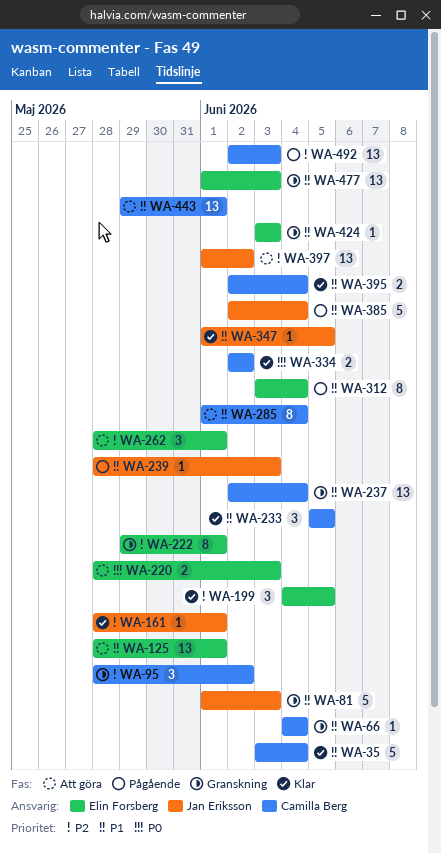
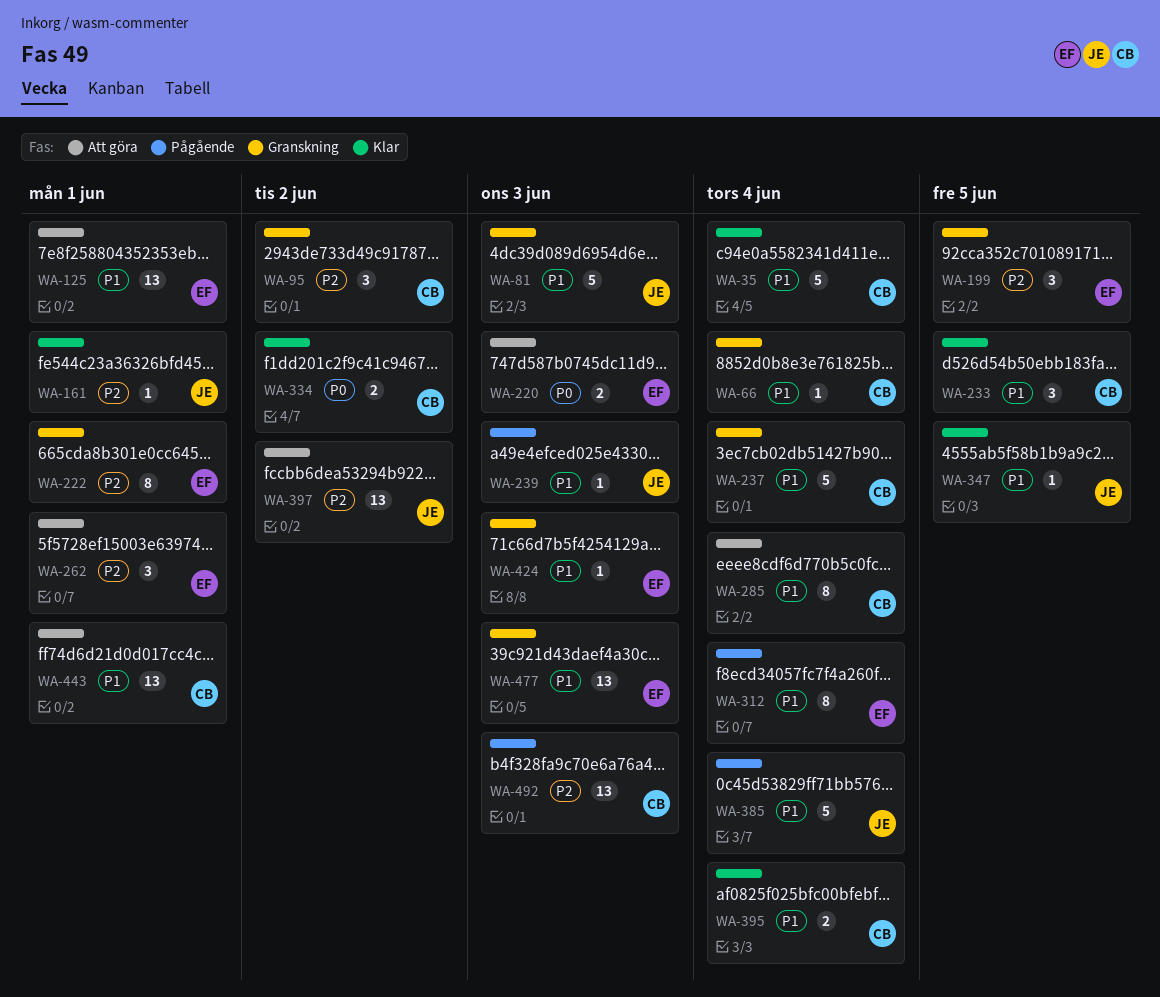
WA-199, status: Klar -> Granskning
WA-237, estimate: 13 -> 5

